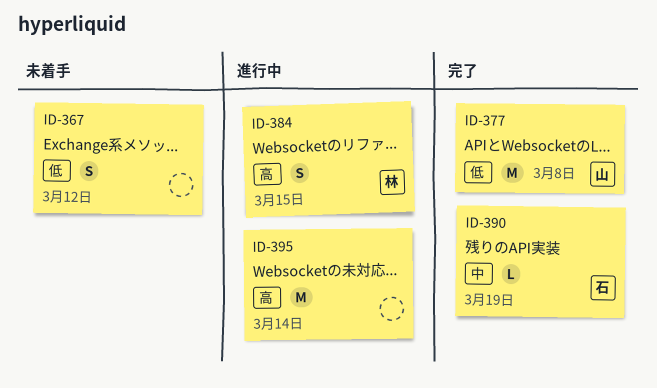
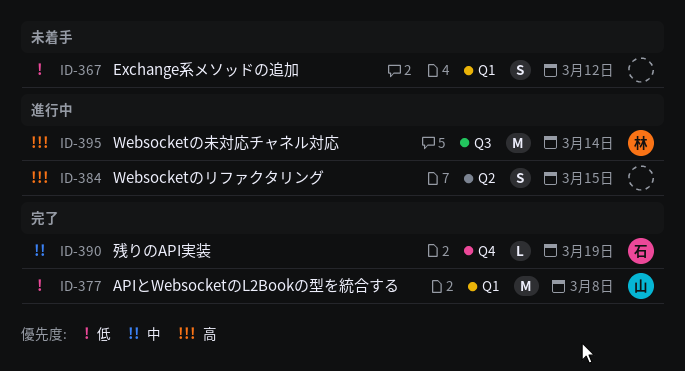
ID-384, owner: 林 -> none
ID-395, owner: none -> 林

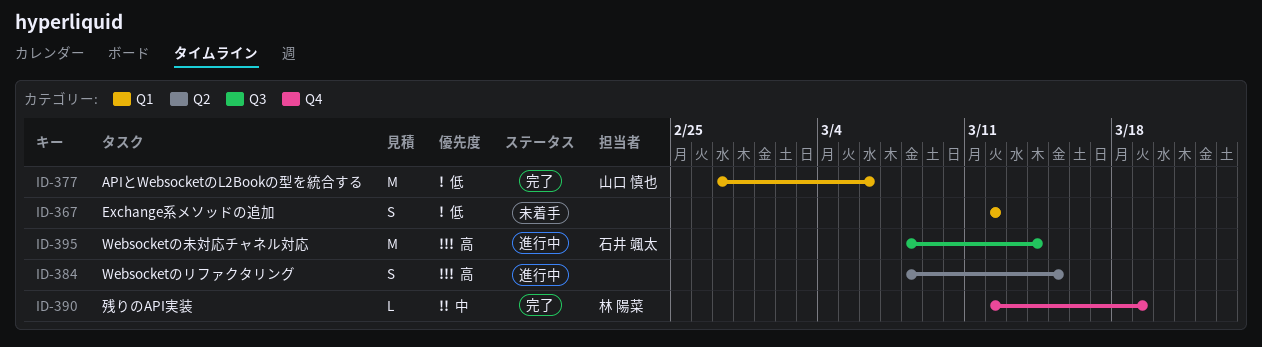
ID-377, due: Mar 8 -> Mar 6
ID-390, owner: 石井 颯太 -> 林 陽菜
ID-395, owner: 林 陽菜 -> 石井 颯太

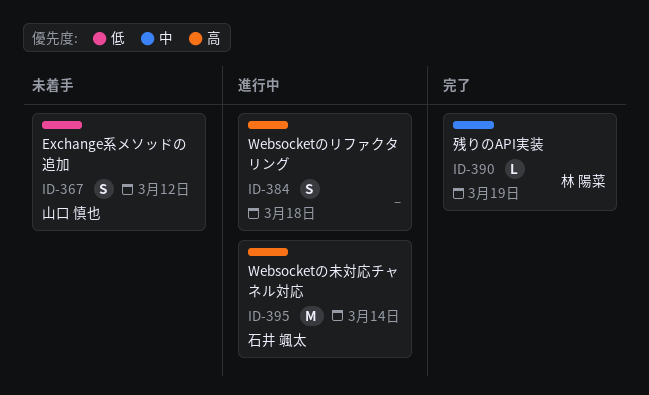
ID-367, owner: none -> 山口 慎也
ID-377: present -> none
ID-384, due: Mar 15 -> Mar 18

